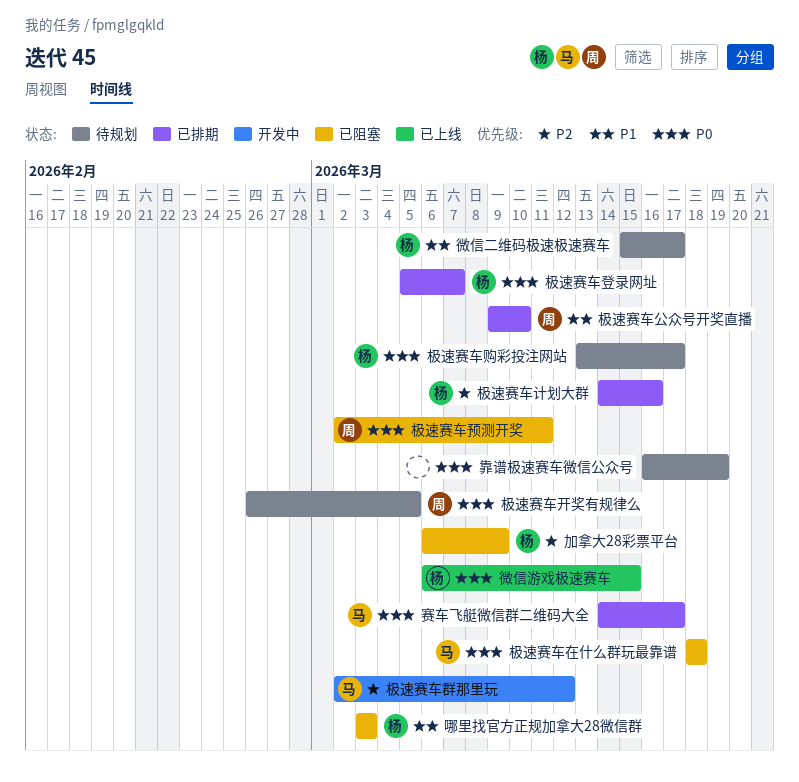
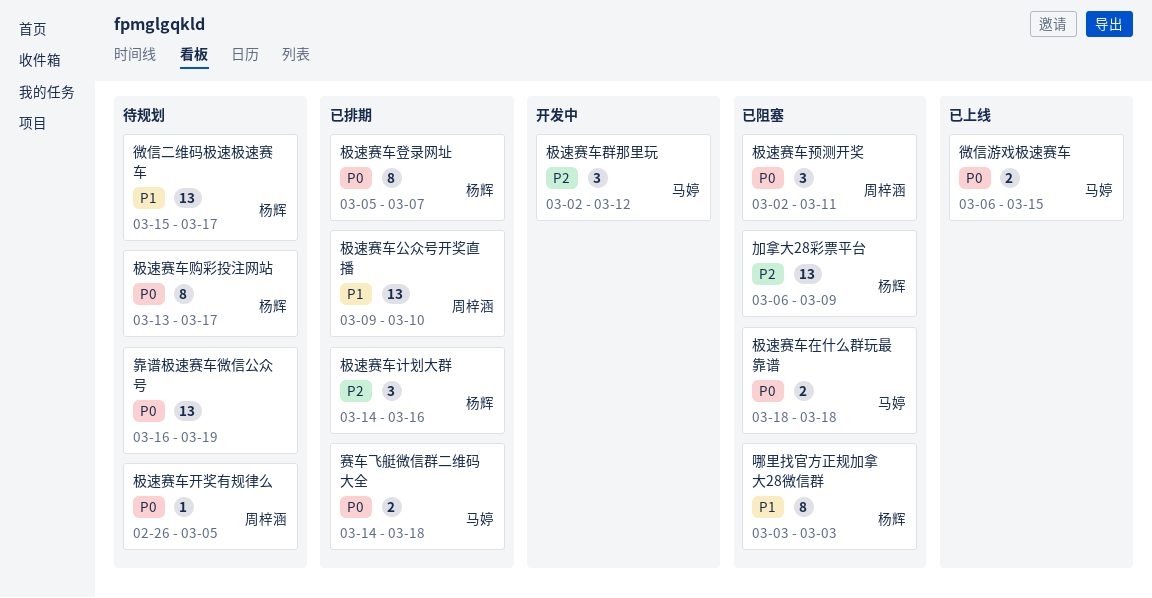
微信游戏极速赛车, owner: 杨辉 -> 马婷
赛车飞艇微信群二维码大全, due: Mar 17 -> Mar 18

